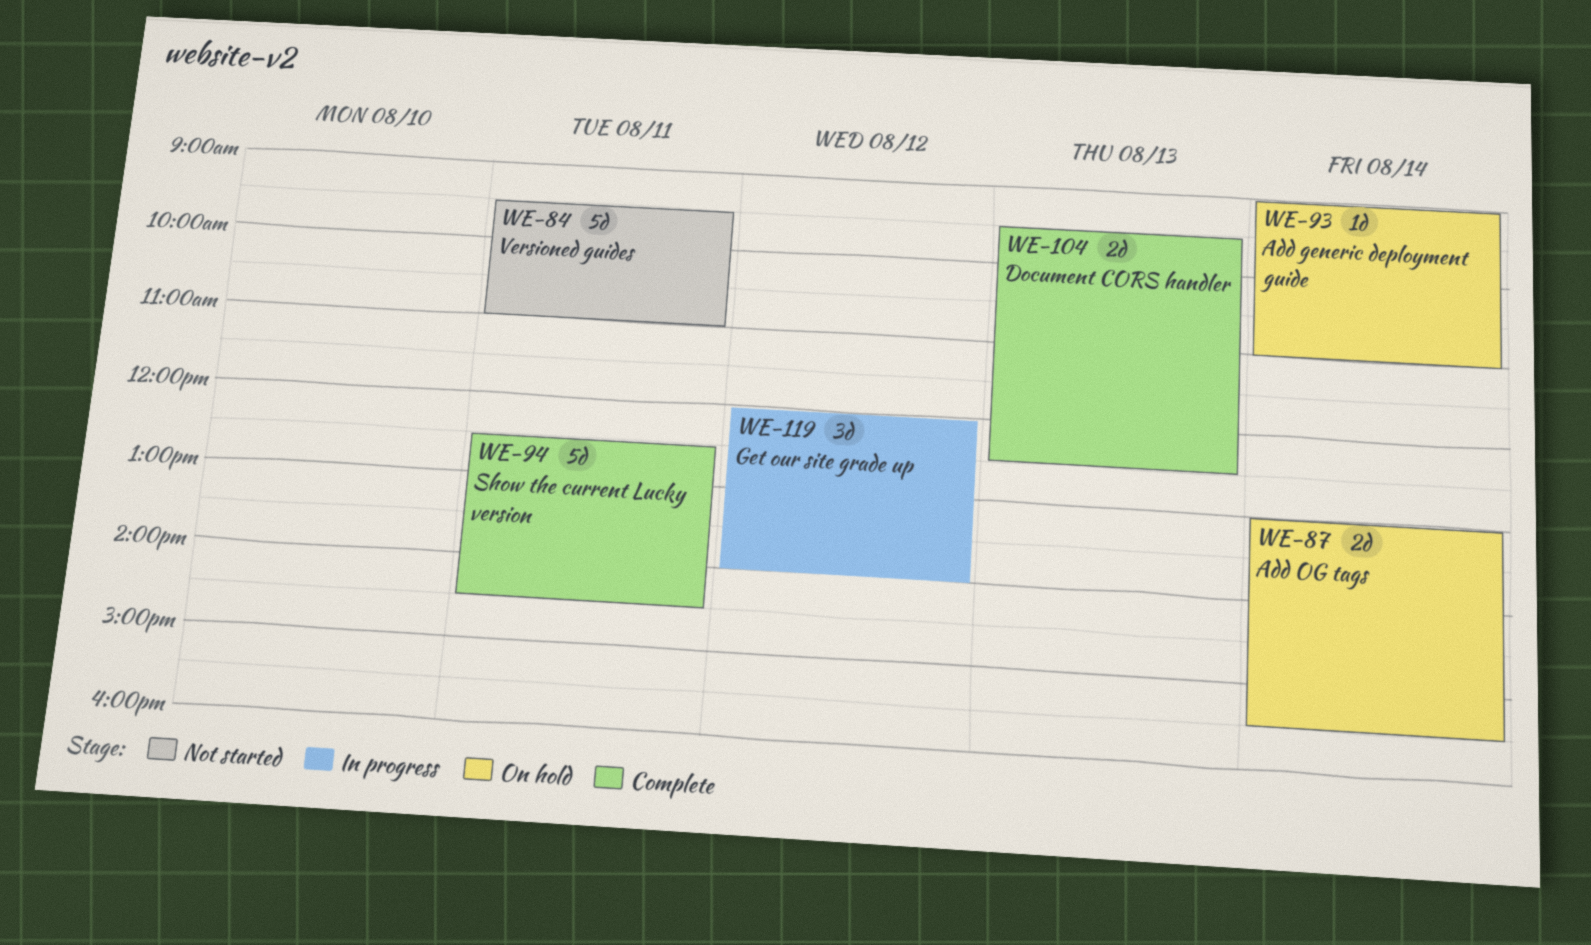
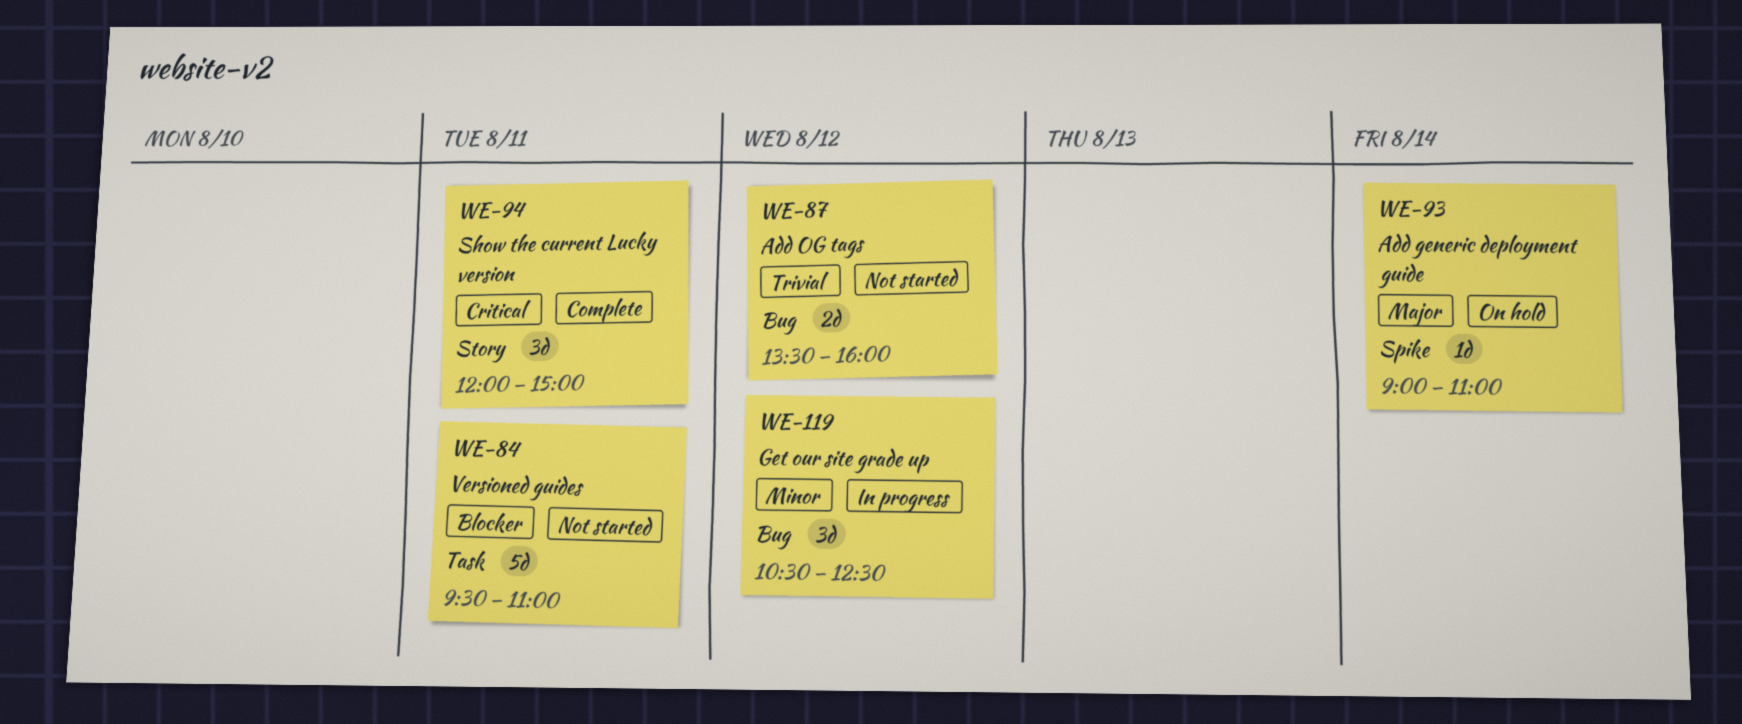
WE-87, status: On hold -> Not started
WE-87, day: Aug 14 -> Aug 12
WE-87, begins: 13:00 -> 13:30
WE-87, ends: 15:30 -> 16:00
WE-94, estimate: 5d -> 3d
WE-94, begins: 12:30 -> 12:00
WE-94, ends: 14:30 -> 15:00
WE-104: present -> none
WE-119, begins: 12:00 -> 10:30
WE-119, ends: 14:00 -> 12:30

